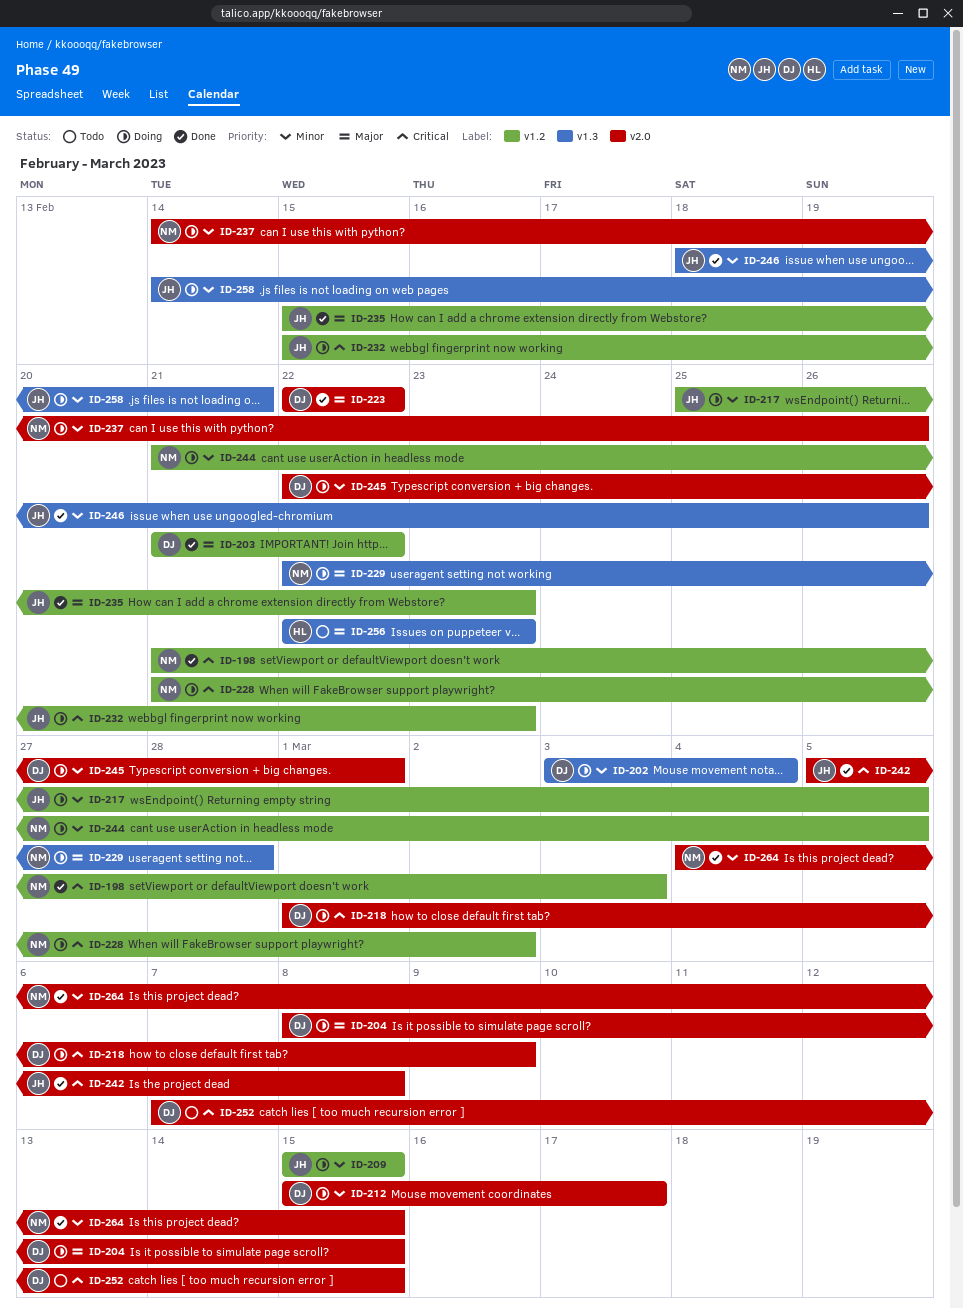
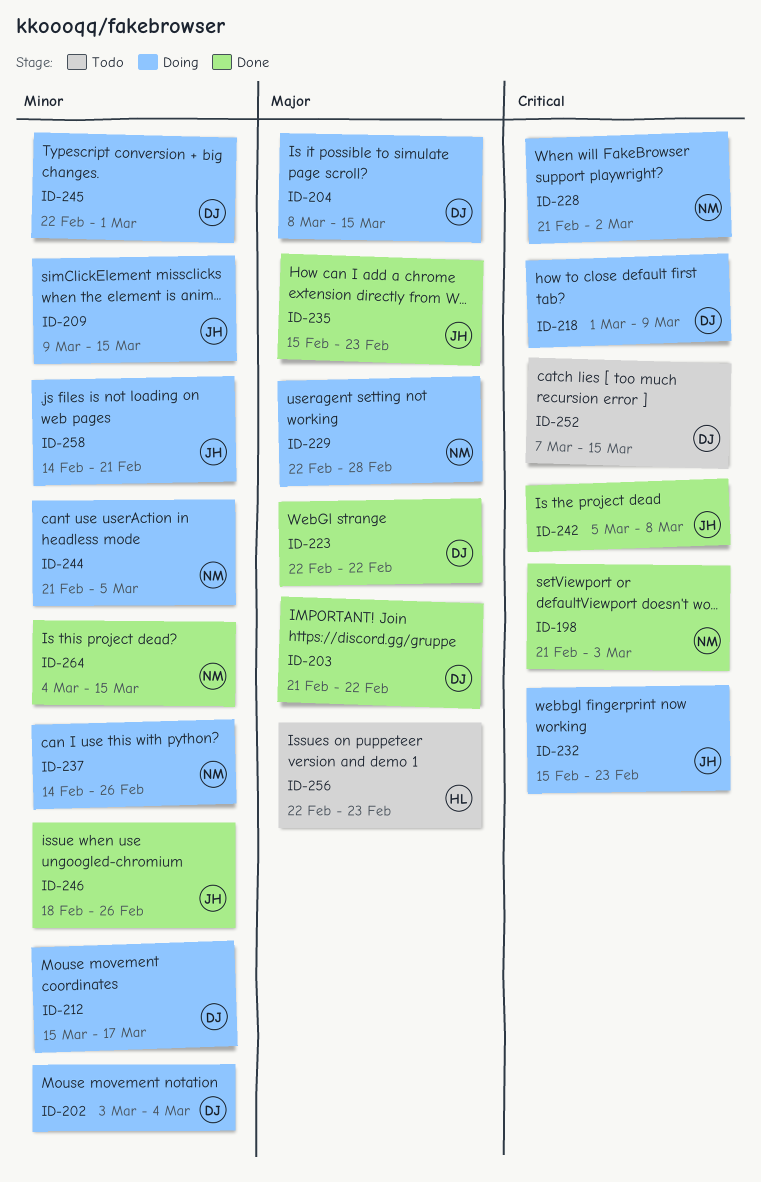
ID-209, start: Mar 15 -> Mar 9
ID-217: present -> none

